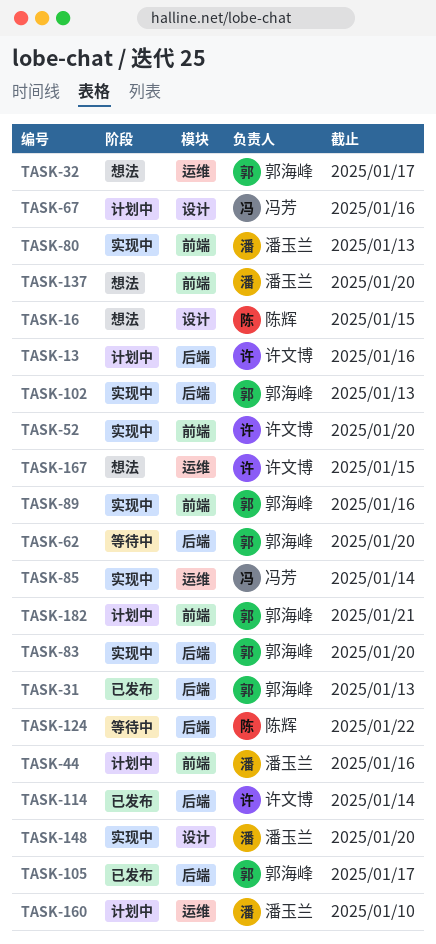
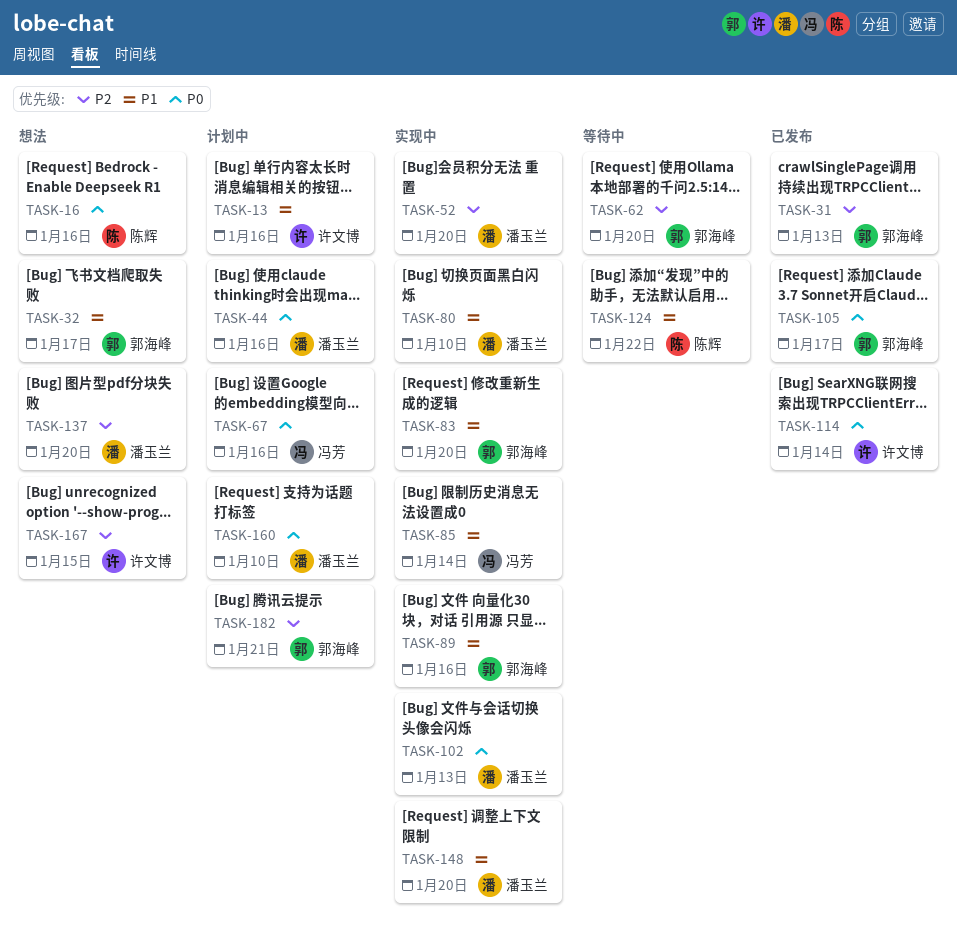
TASK-16, due: Jan 15 -> Jan 16
TASK-52, owner: 许文博 -> 潘玉兰
TASK-80, due: Jan 13 -> Jan 10
TASK-102, owner: 郭海峰 -> 潘玉兰

